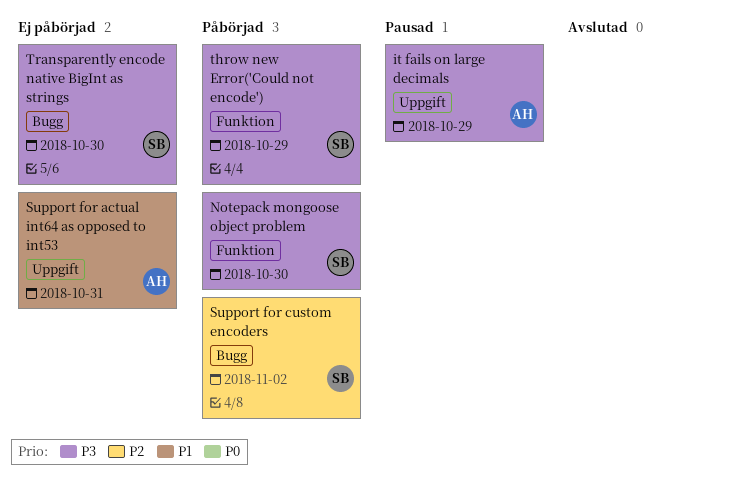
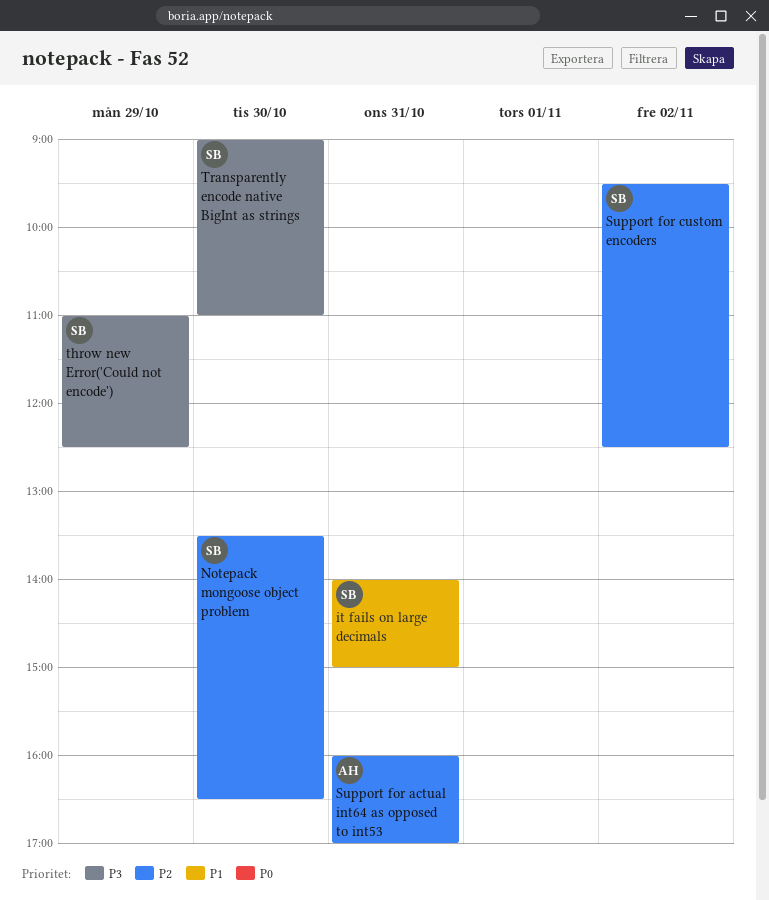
it fails on large decimals, owner: AH -> SB
it fails on large decimals, priority: P3 -> P1
it fails on large decimals, day: Oct 29 -> Oct 31
Notepack mongoose object problem, priority: P3 -> P2
Support for actual int64 as opposed to int53, priority: P1 -> P2

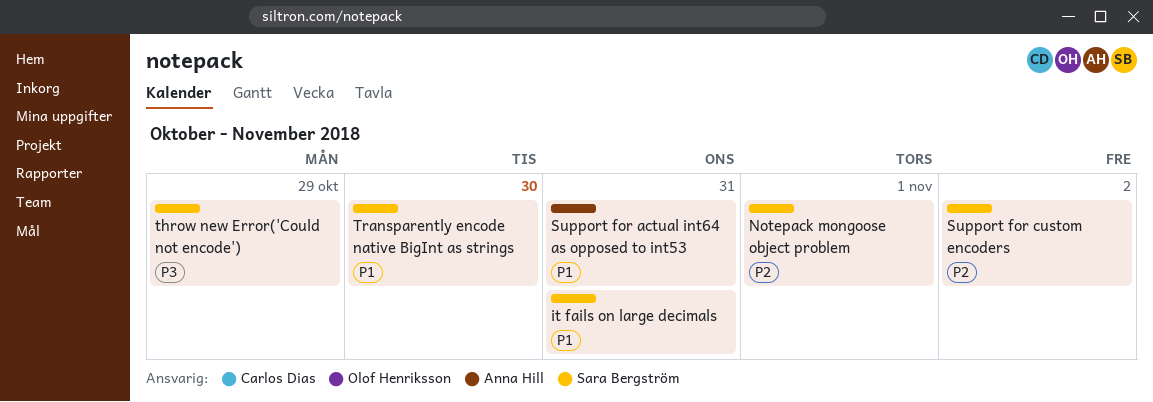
Notepack mongoose object problem, day: Oct 30 -> Nov 1
Support for actual int64 as opposed to int53, priority: P2 -> P1
Transparently encode native BigInt as strings, priority: P3 -> P1

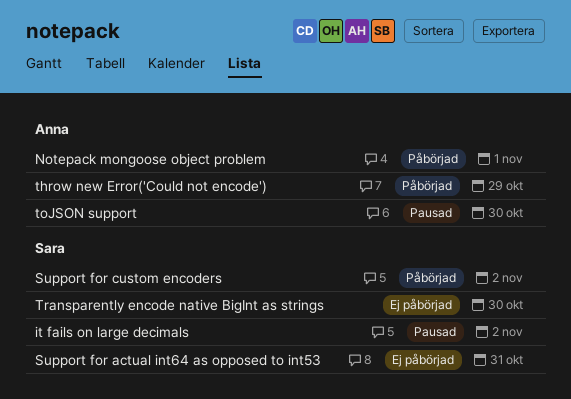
it fails on large decimals, day: Oct 31 -> Nov 2
Notepack mongoose object problem, owner: Sara Bergström -> Anna Hill
Support for actual int64 as opposed to int53, owner: Anna Hill -> Sara Bergström
throw new Error('Could not encode'), owner: Sara Bergström -> Anna Hill
toJSON support: none -> present

